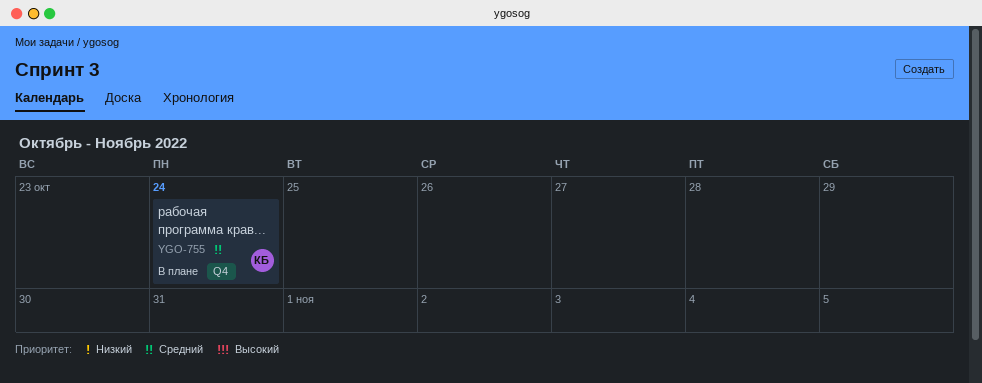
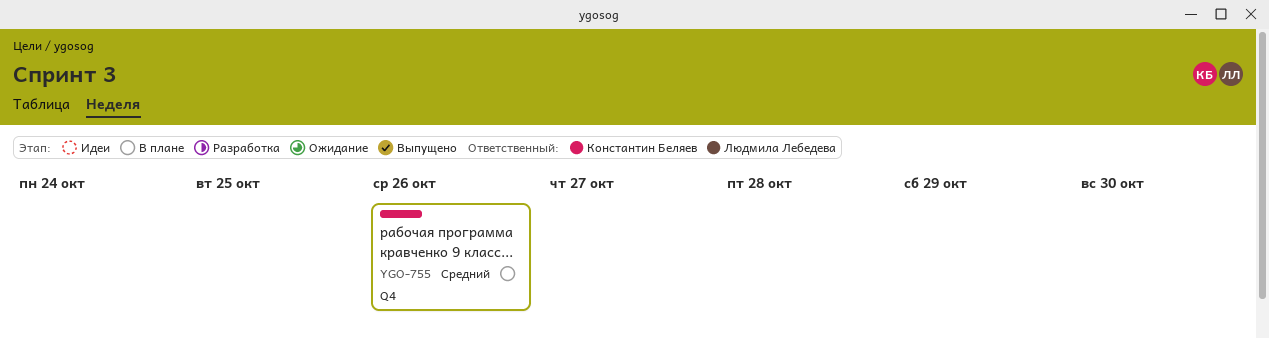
YGO-755, due: Oct 24 -> Oct 26

